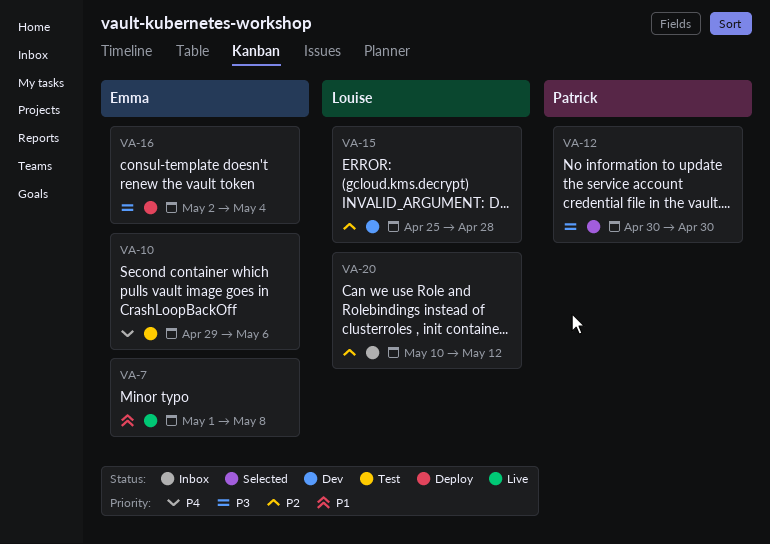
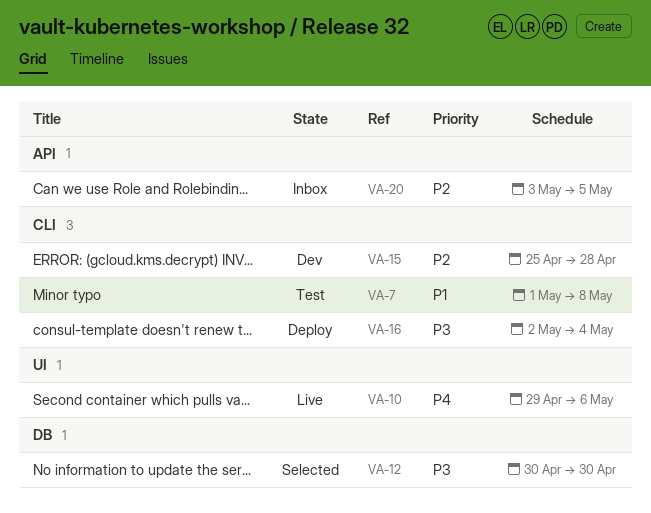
VA-7, status: Live -> Test
VA-10, status: Test -> Live
VA-20, start: May 10 -> May 3
VA-20, due: May 12 -> May 5

